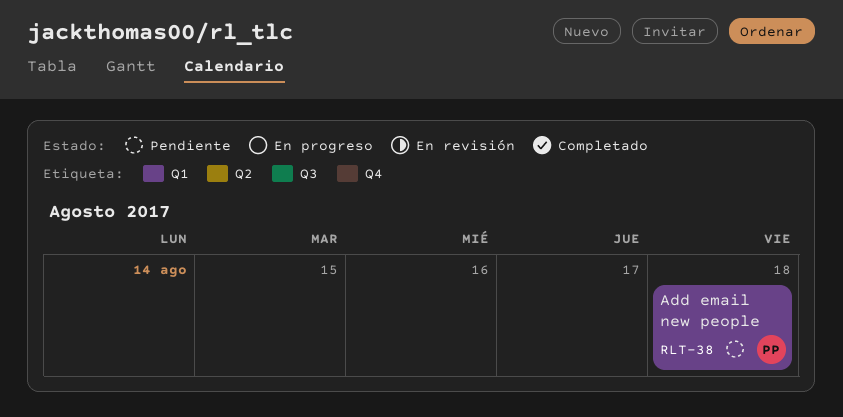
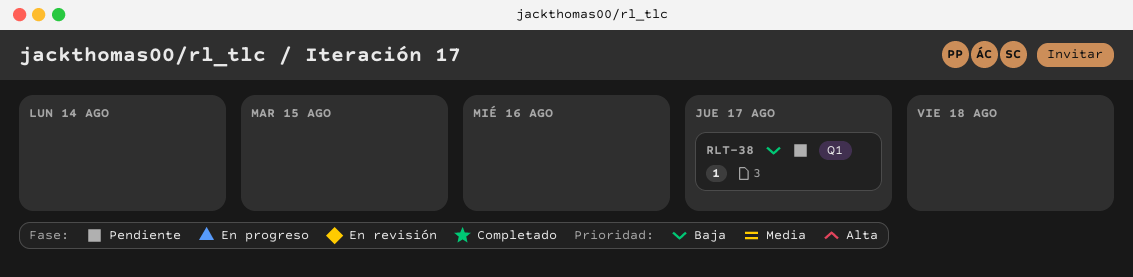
RLT-38, due: Aug 18 -> Aug 17

